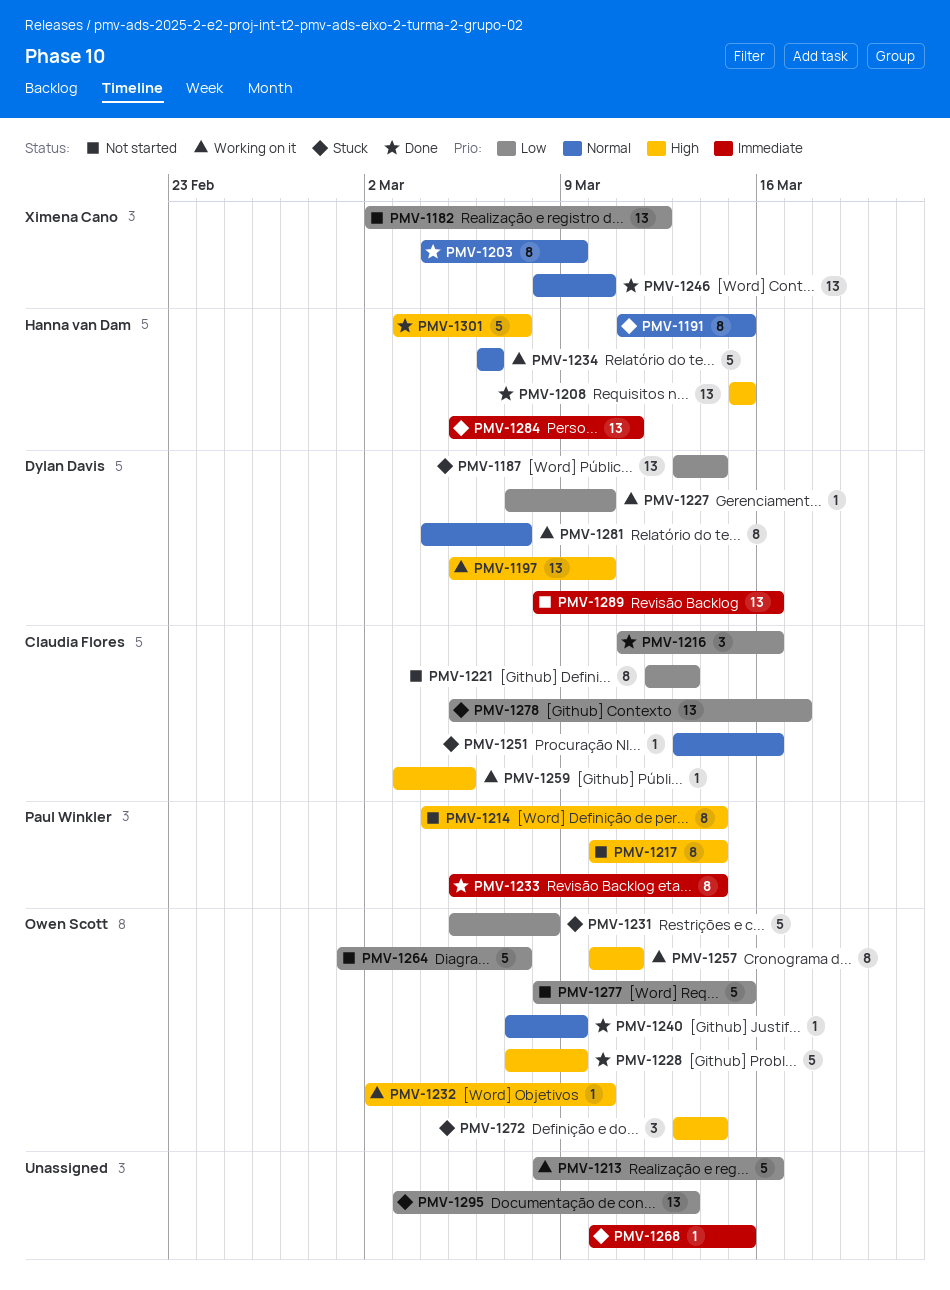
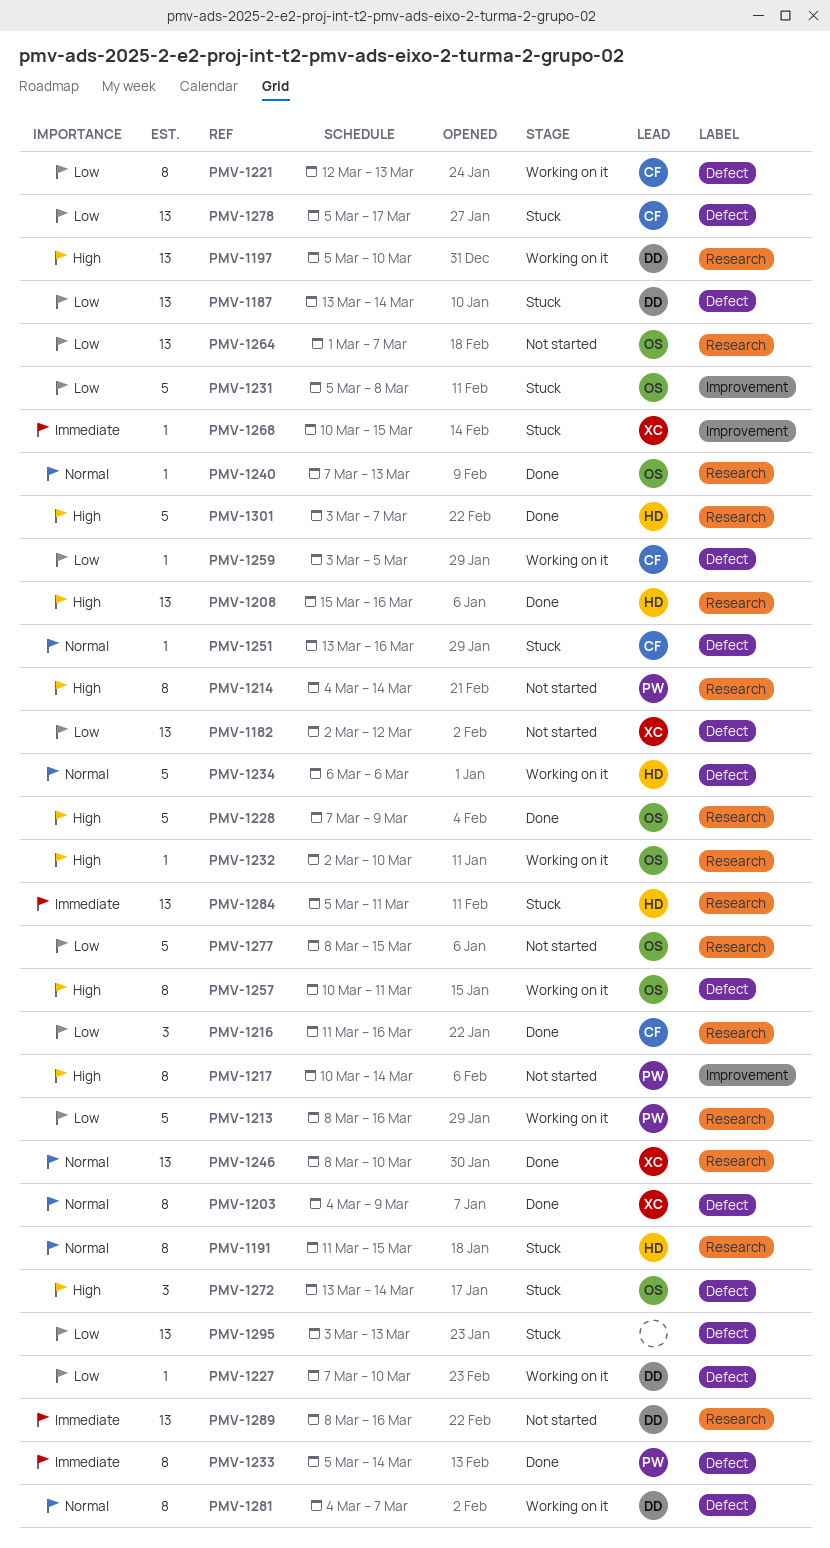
PMV-1208, due: Mar 15 -> Mar 16
PMV-1213, owner: none -> Paul Winkler
PMV-1221, status: Not started -> Working on it
PMV-1240, due: Mar 9 -> Mar 13
PMV-1259, priority: High -> Low
PMV-1264, estimate: 5 -> 13
PMV-1268, owner: none -> Ximena Cano

